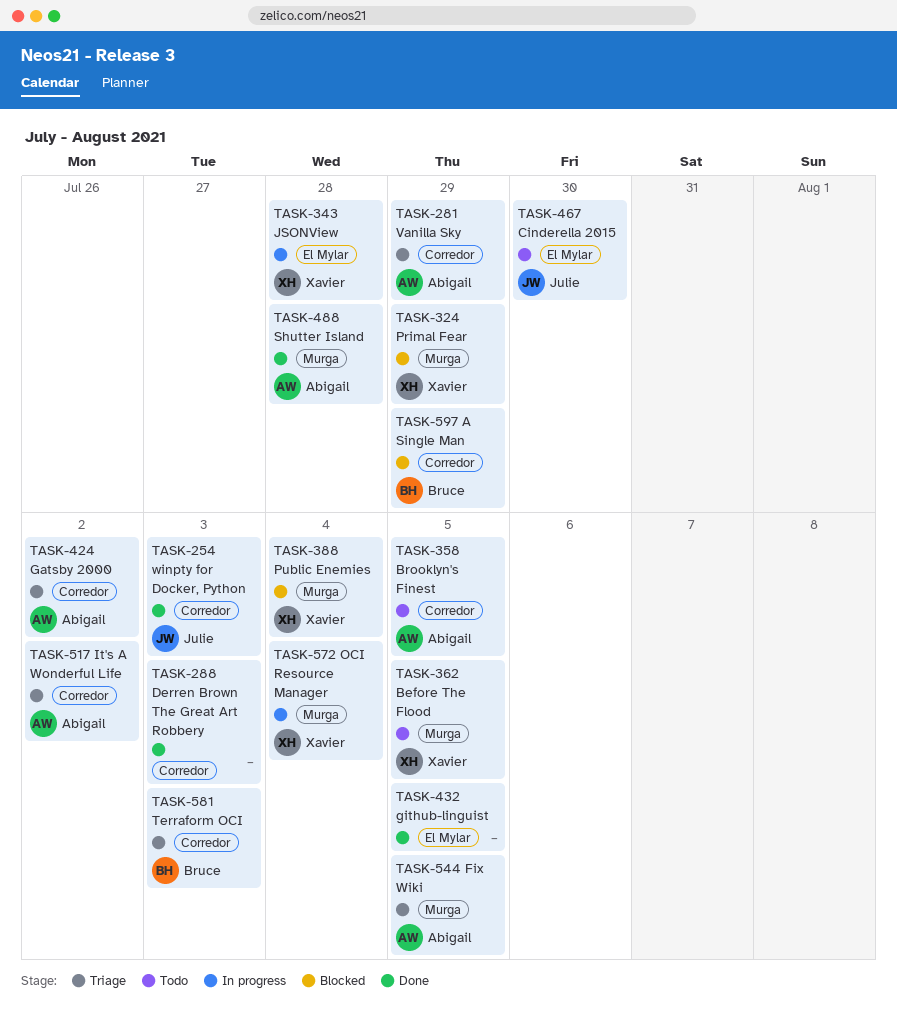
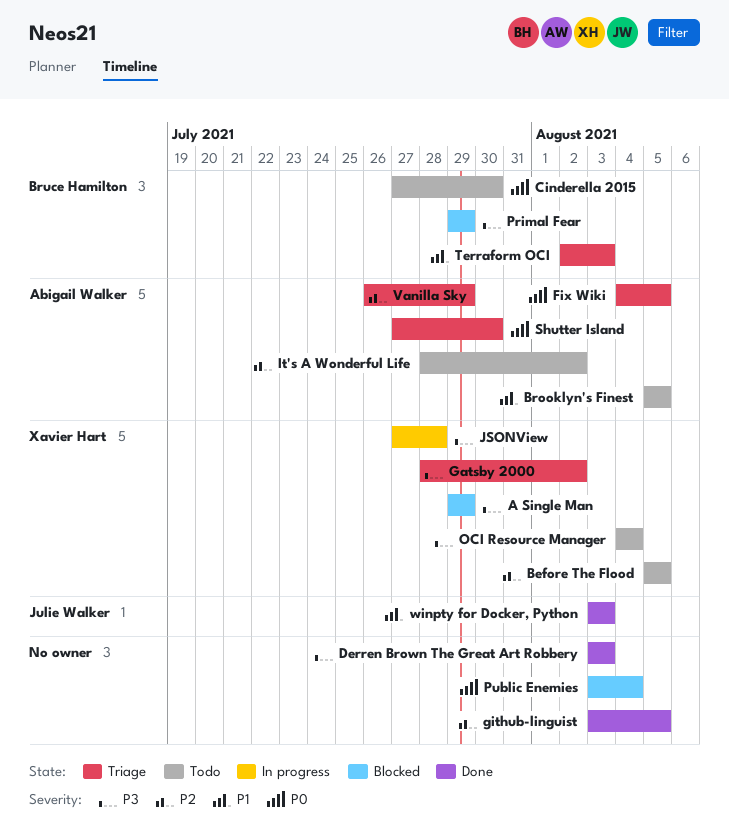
A Single Man, owner: Bruce Hamilton -> Xavier Hart
Cinderella 2015, owner: Julie Walker -> Bruce Hamilton
Gatsby 2000, owner: Abigail Walker -> Xavier Hart
It's A Wonderful Life, status: Triage -> Todo
OCI Resource Manager, status: In progress -> Todo
Primal Fear, owner: Xavier Hart -> Bruce Hamilton
Public Enemies, owner: Xavier Hart -> none
Shutter Island, status: Done -> Triage
Shutter Island, due: Jul 28 -> Jul 30

